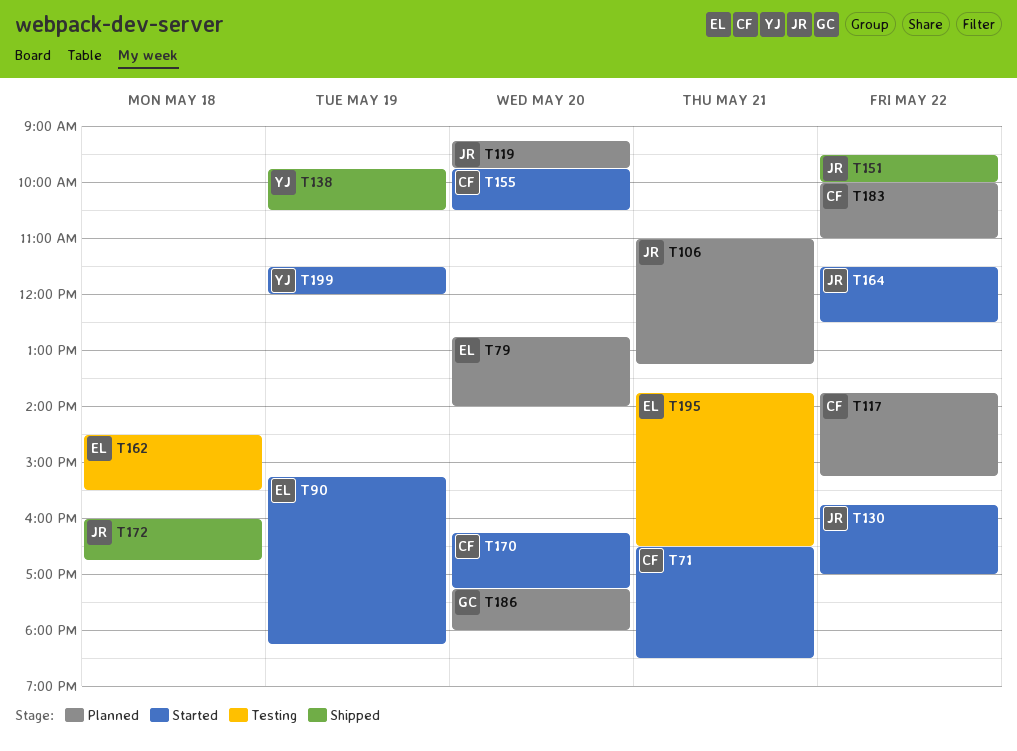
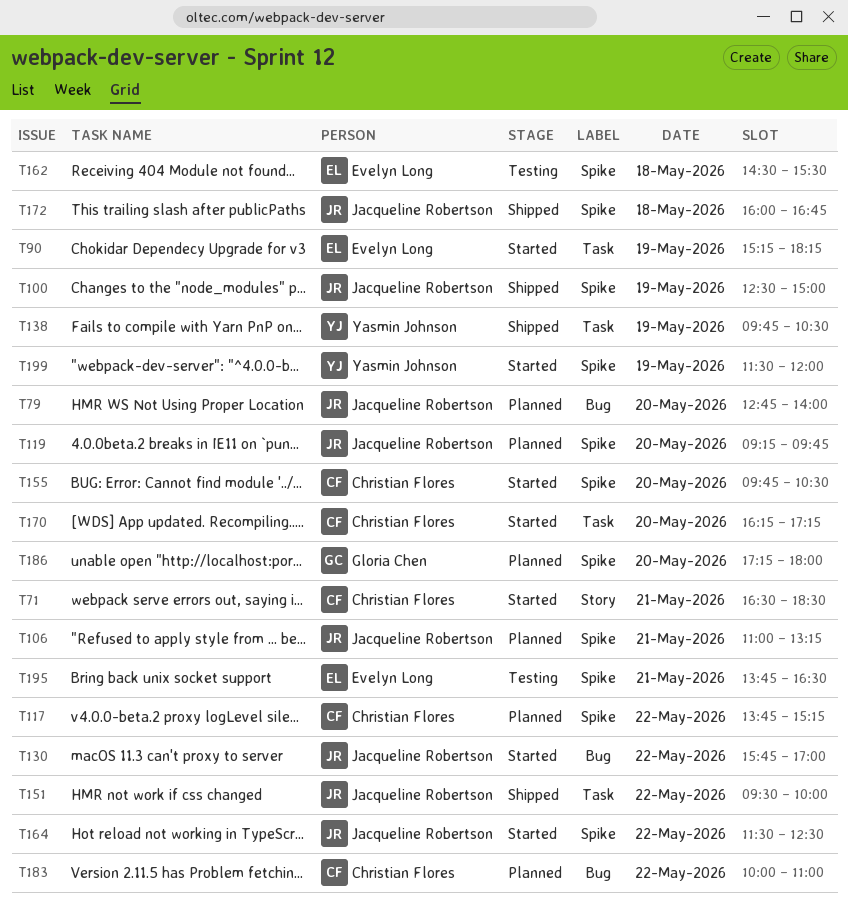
T79, owner: Evelyn Long -> Jacqueline Robertson
T100: none -> present

